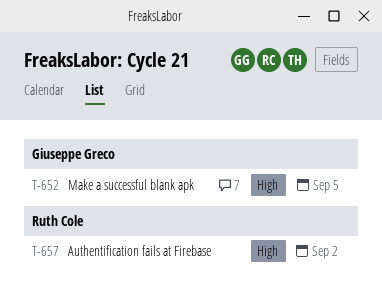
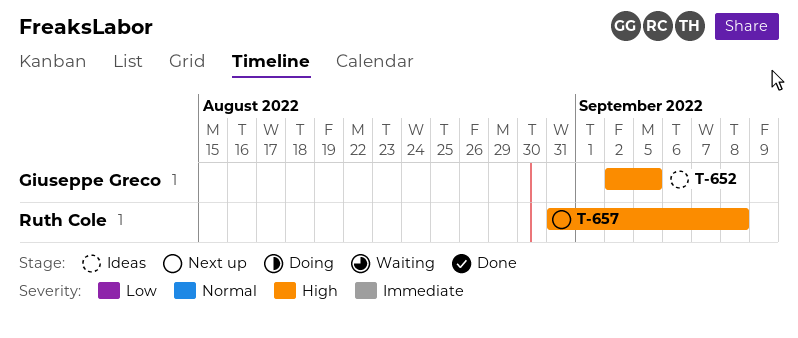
T-657, due: Sep 2 -> Sep 8

